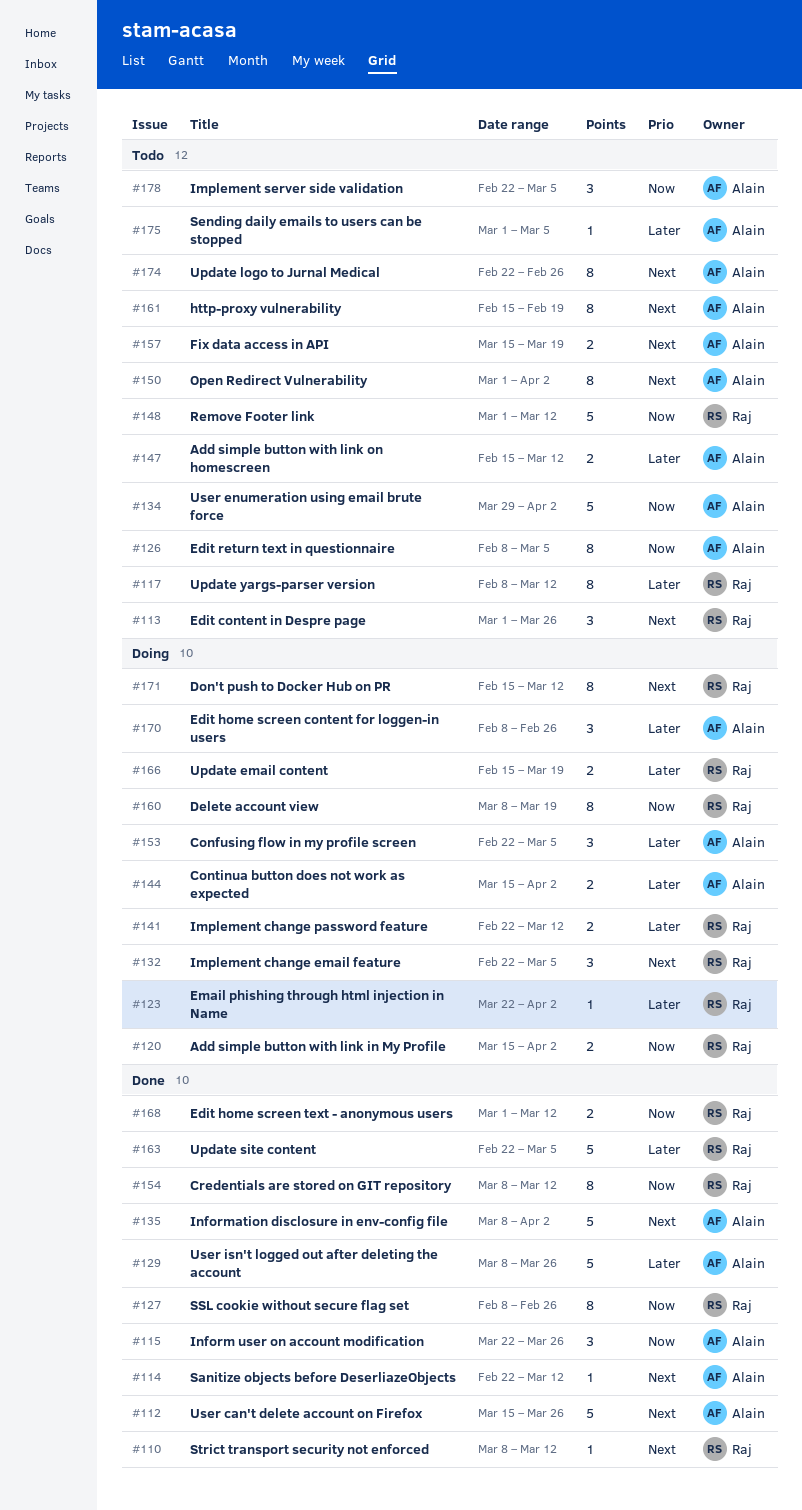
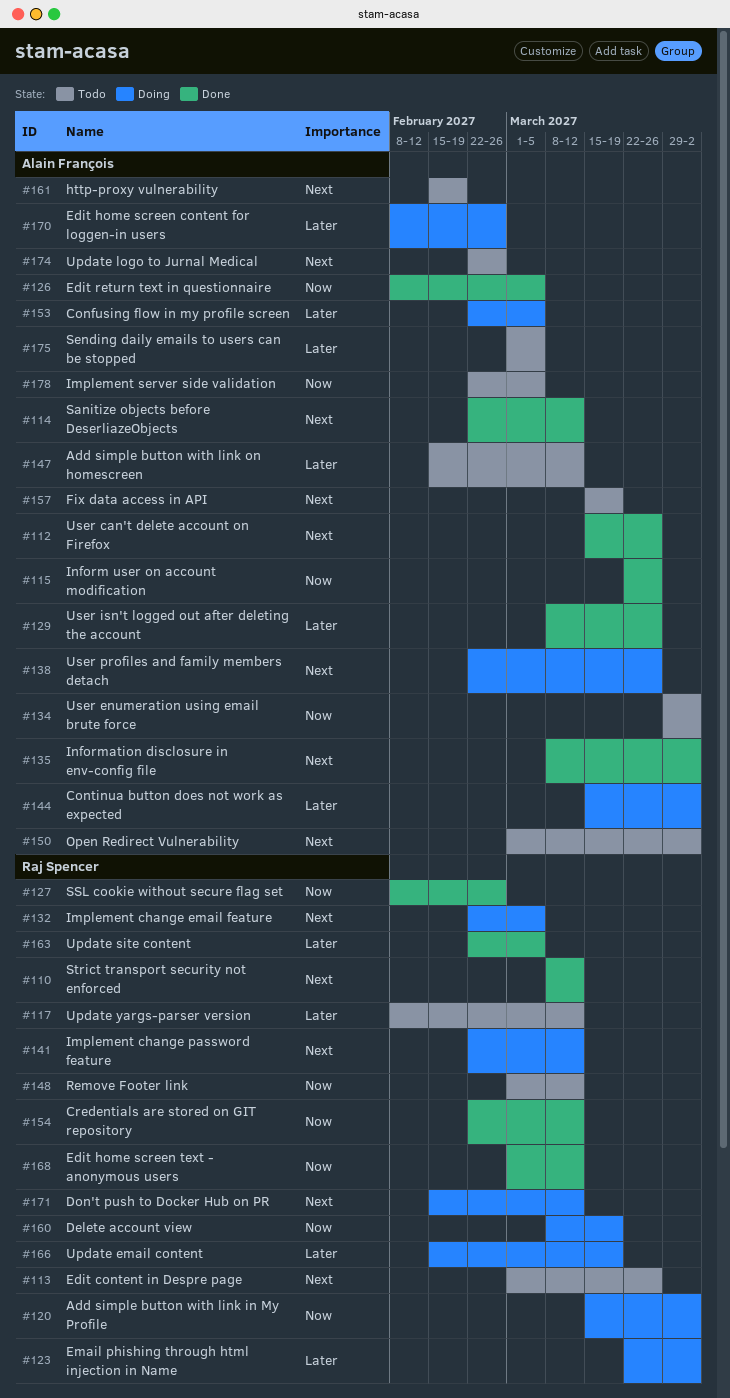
#126, status: Todo -> Done
#138: none -> present
#141, priority: Later -> Next
#154, start: Mar 8 -> Feb 22

